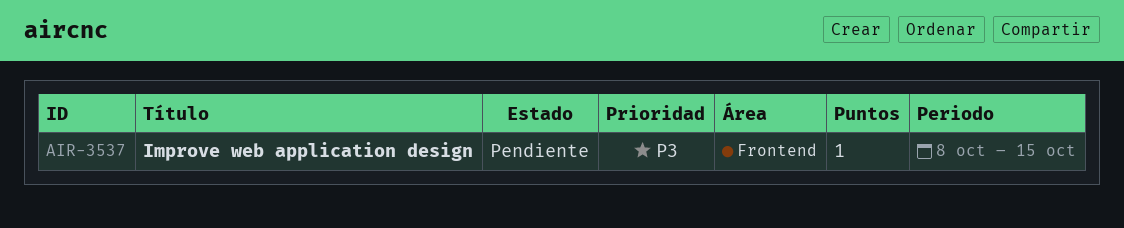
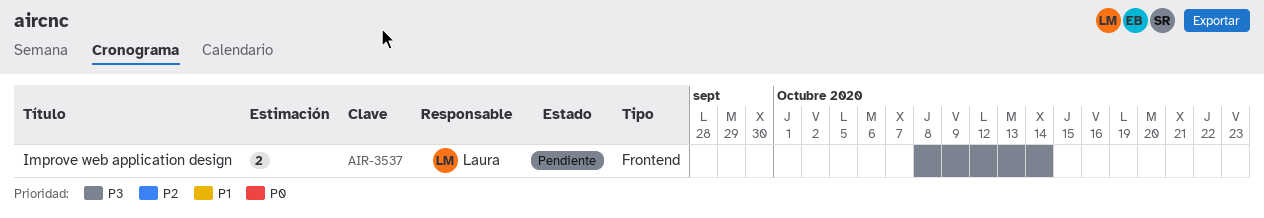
AIR-3537, estimate: 1 -> 2
AIR-3537, due: Oct 15 -> Oct 14

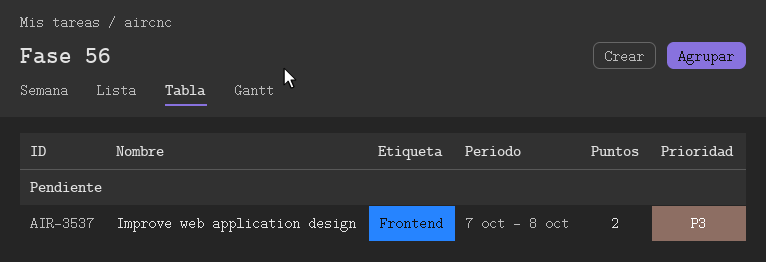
AIR-3537, start: Oct 8 -> Oct 7
AIR-3537, due: Oct 14 -> Oct 8

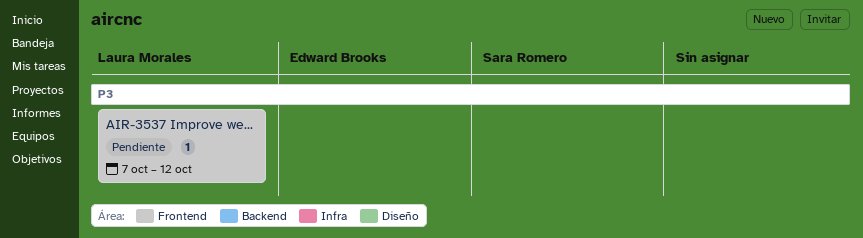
AIR-3537, estimate: 2 -> 1
AIR-3537, due: Oct 8 -> Oct 12

